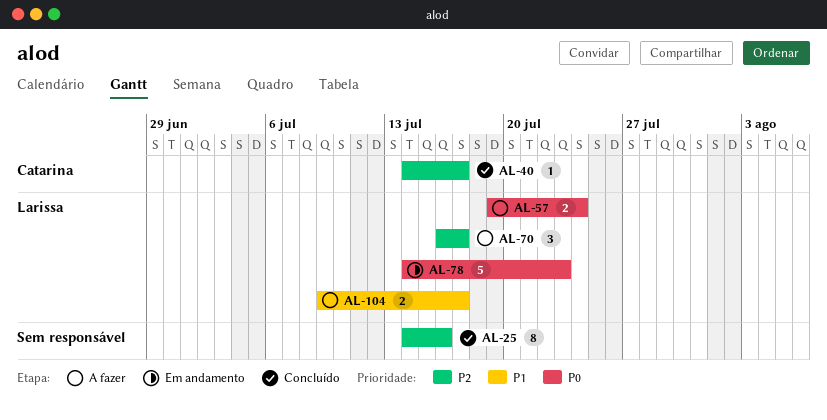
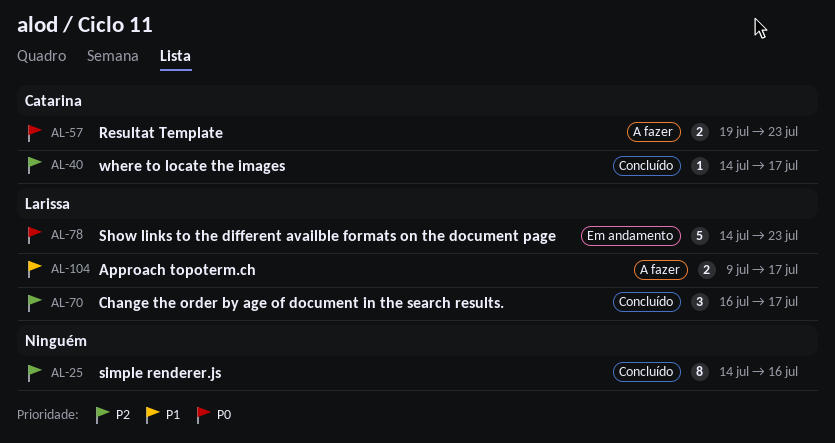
AL-57, owner: Larissa -> Catarina
AL-57, due: Jul 24 -> Jul 23
AL-70, status: A fazer -> Concluído

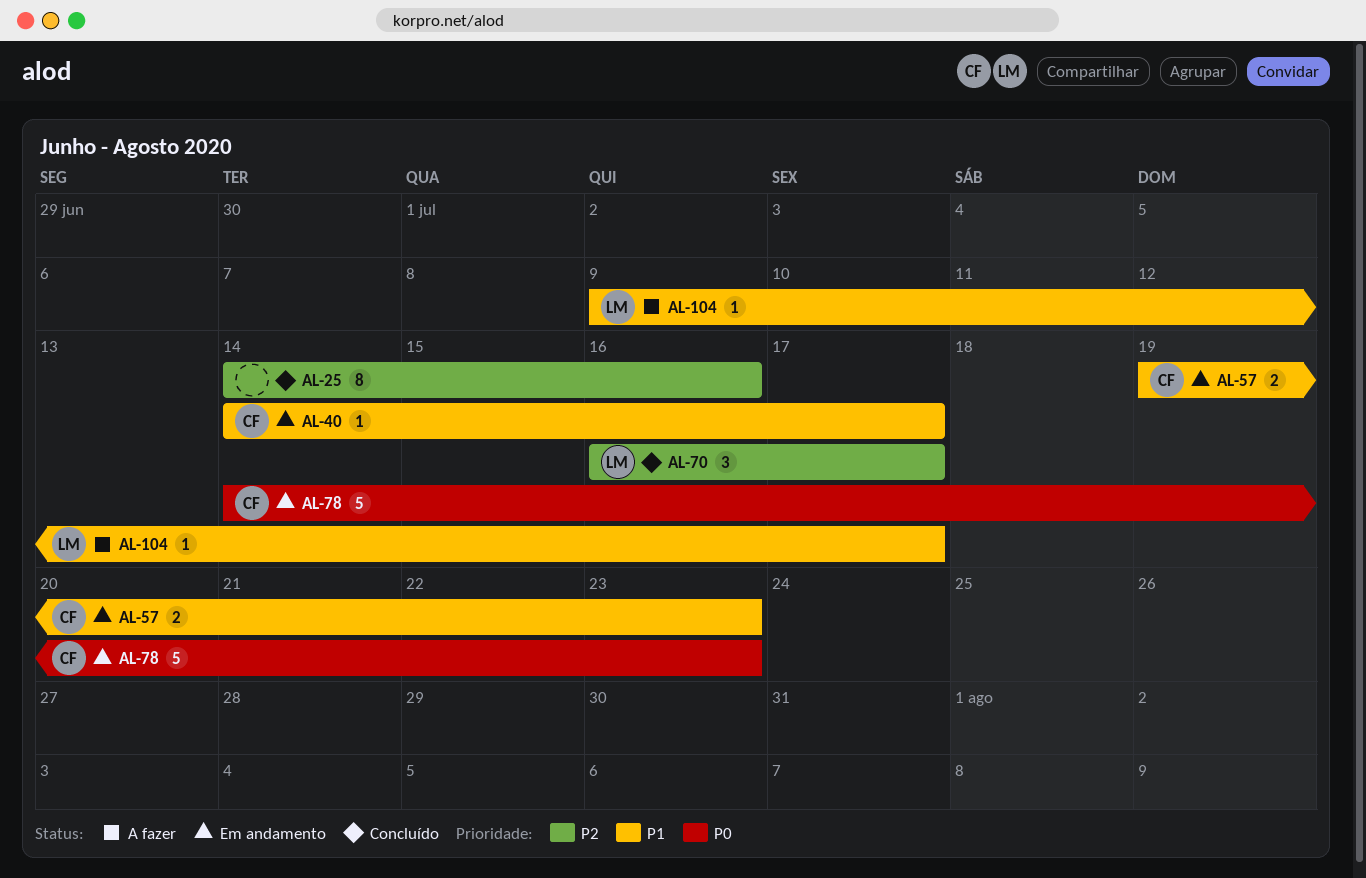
AL-40, status: Concluído -> Em andamento
AL-40, priority: P2 -> P1
AL-57, status: A fazer -> Em andamento
AL-57, priority: P0 -> P1
AL-78, owner: Larissa -> Catarina
AL-104, estimate: 2 -> 1

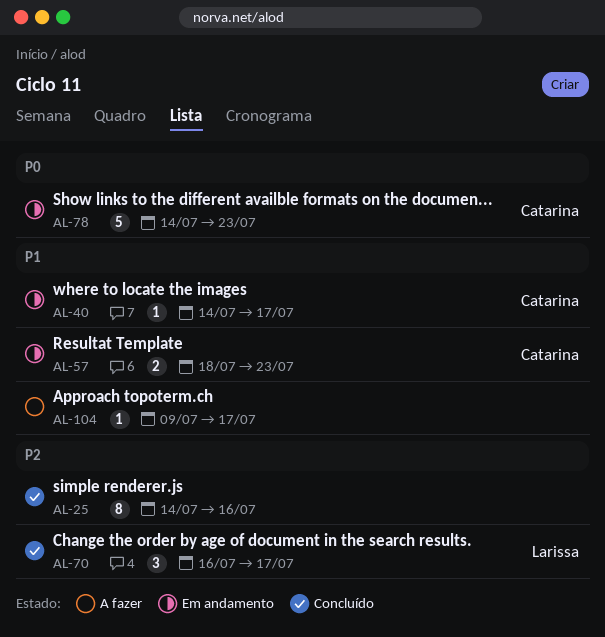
AL-57, start: Jul 19 -> Jul 18
AL-104, owner: Larissa -> none

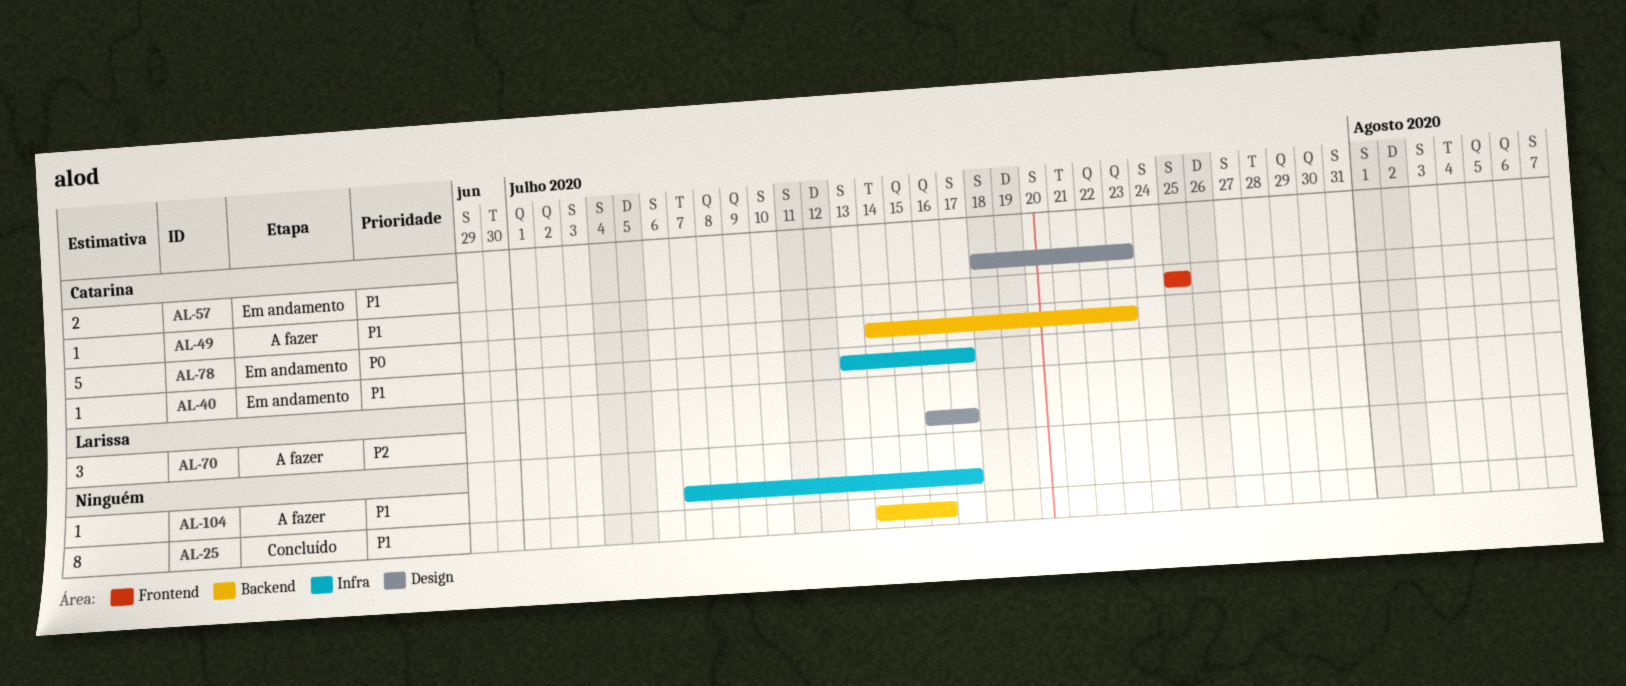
AL-25, priority: P2 -> P1
AL-40, start: Jul 14 -> Jul 13
AL-49: none -> present
AL-70, status: Concluído -> A fazer
AL-104, start: Jul 9 -> Jul 7

